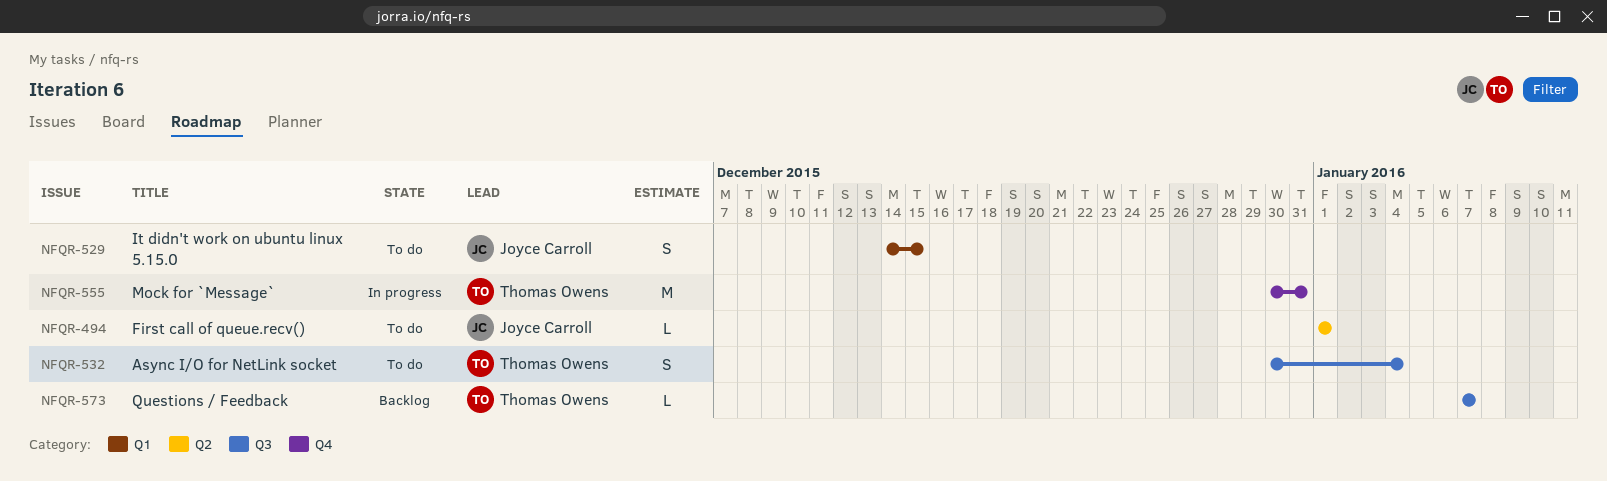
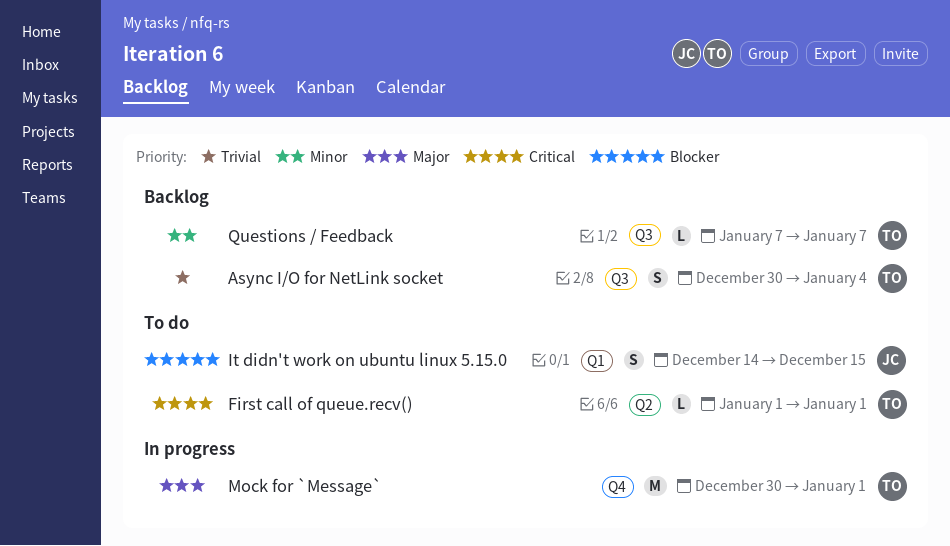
Async I/O for NetLink socket, status: To do -> Backlog
First call of queue.recv(), owner: Joyce Carroll -> Thomas Owens
Mock for `Message`, due: Dec 31 -> Jan 1

